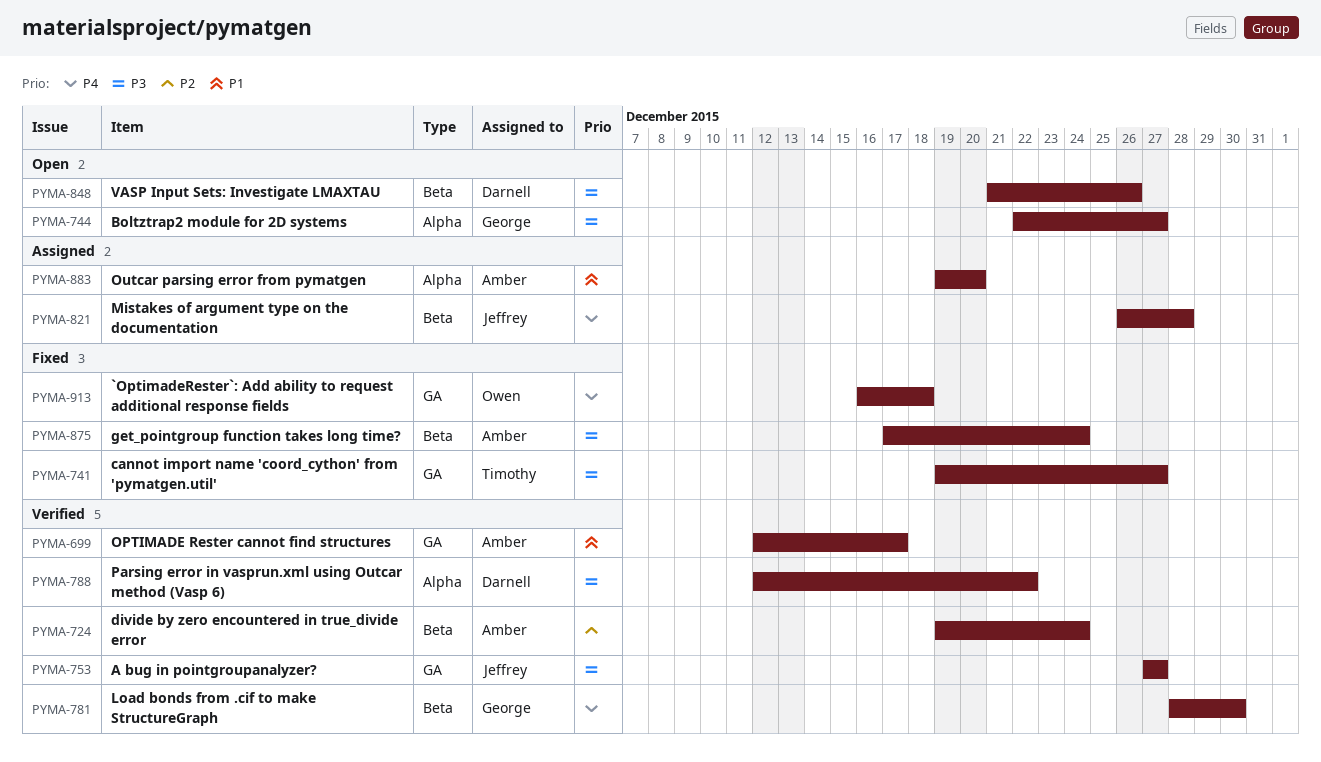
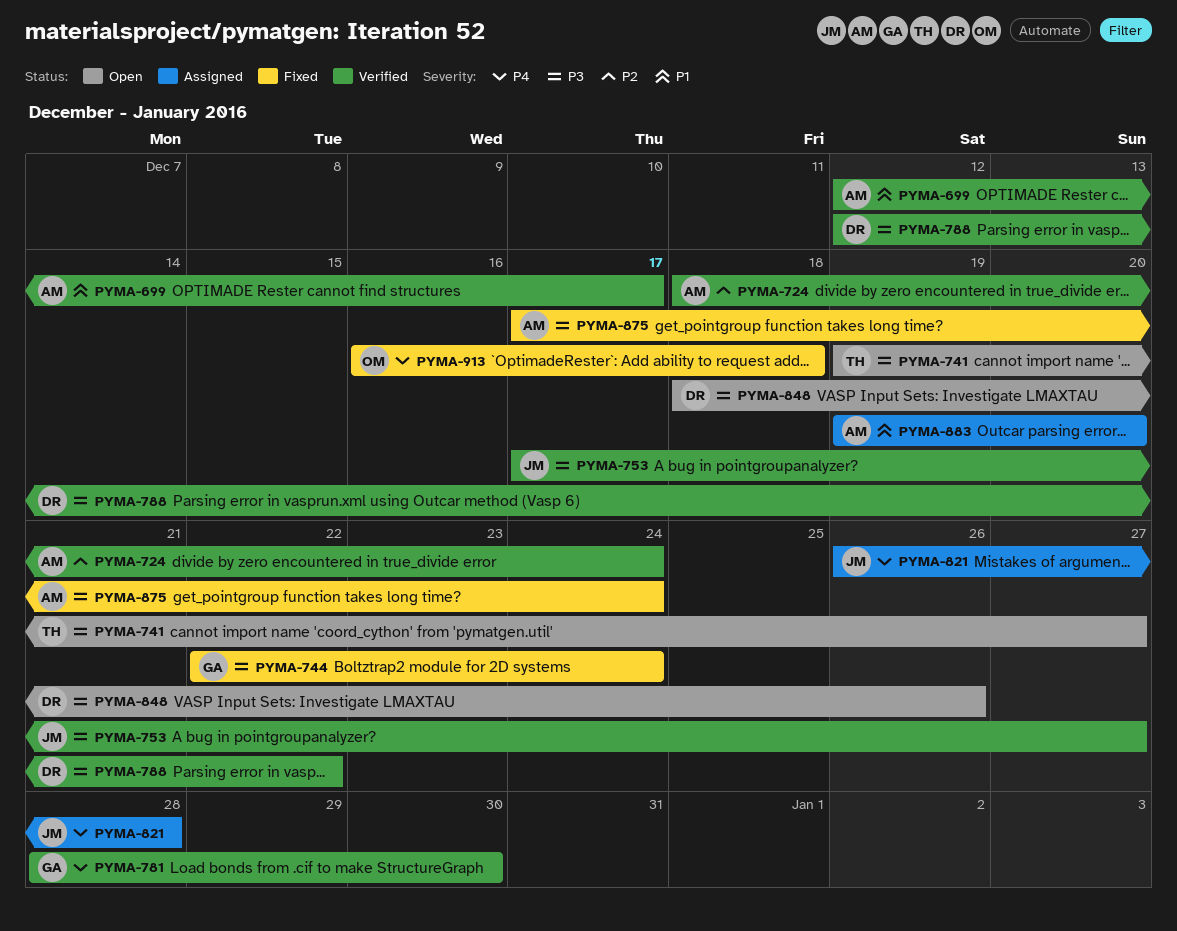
PYMA-724, start: Dec 19 -> Dec 18
PYMA-741, status: Fixed -> Open
PYMA-744, status: Open -> Fixed
PYMA-744, due: Dec 27 -> Dec 24
PYMA-753, start: Dec 27 -> Dec 17
PYMA-848, start: Dec 21 -> Dec 18

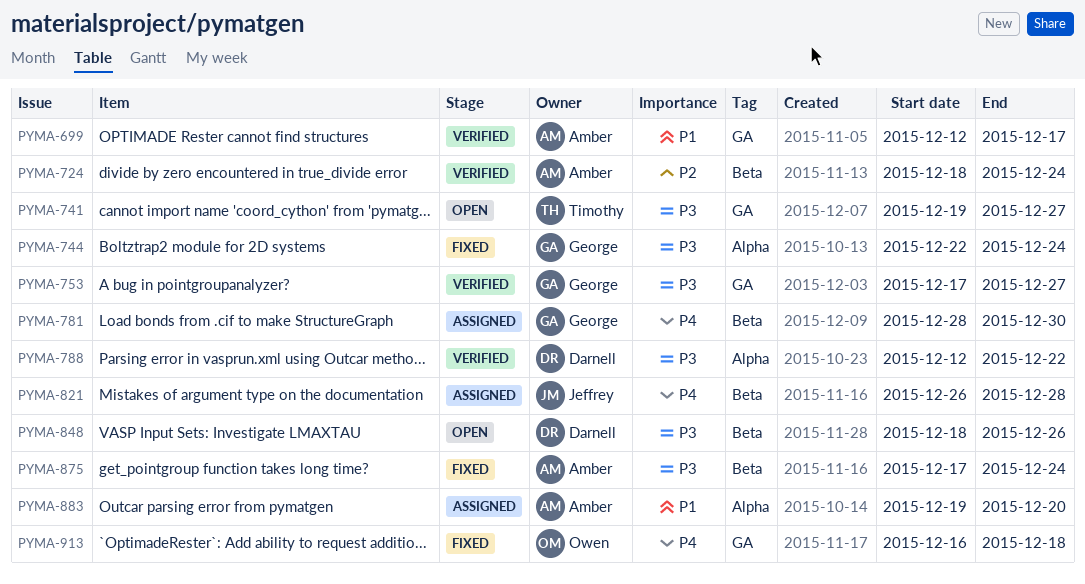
PYMA-753, owner: Jeffrey -> George
PYMA-781, status: Verified -> Assigned

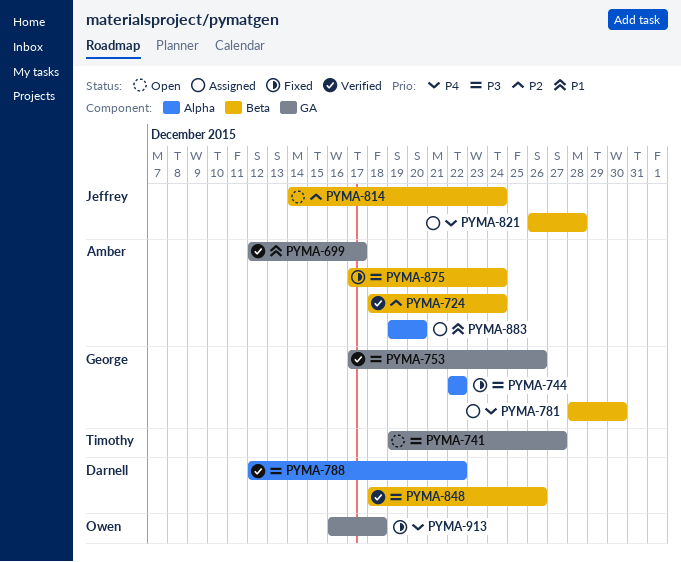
PYMA-744, due: Dec 24 -> Dec 22
PYMA-753, due: Dec 27 -> Dec 26
PYMA-814: none -> present
PYMA-848, status: Open -> Verified

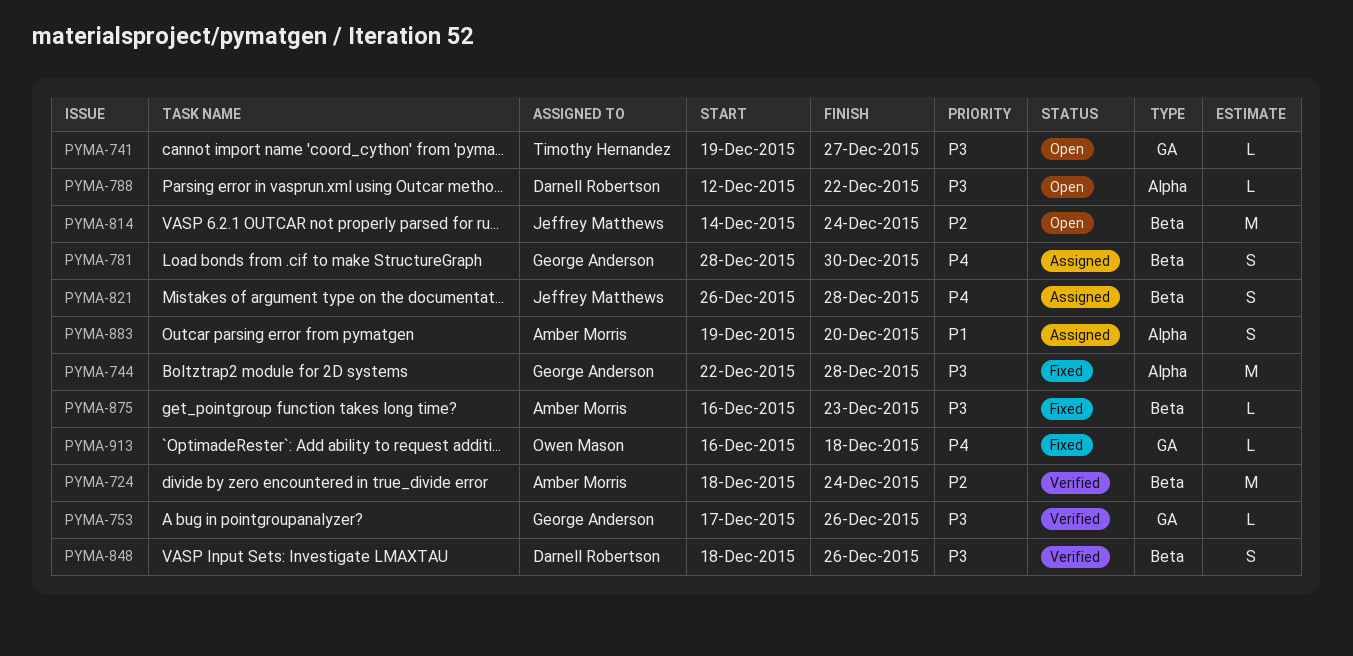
PYMA-699: present -> none
PYMA-744, due: Dec 22 -> Dec 28
PYMA-788, status: Verified -> Open
PYMA-875, start: Dec 17 -> Dec 16
PYMA-875, due: Dec 24 -> Dec 23

